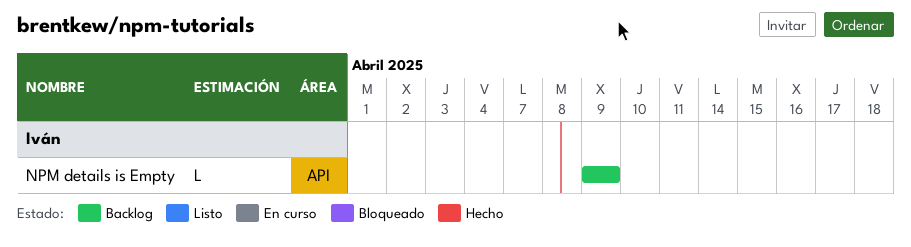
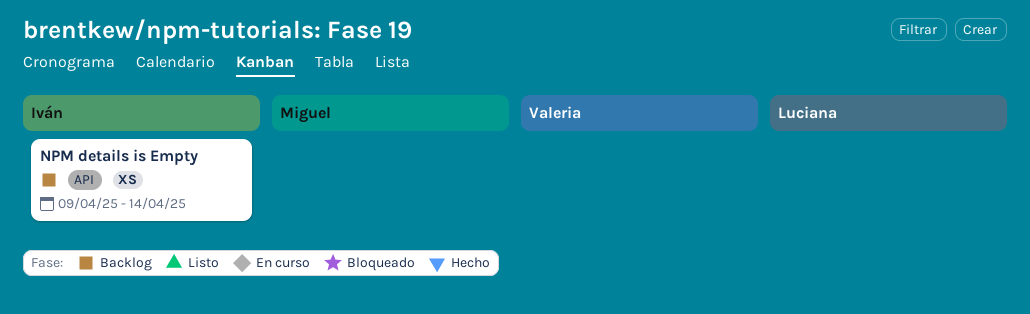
NPM details is Empty, estimate: L -> XS
NPM details is Empty, due: Apr 9 -> Apr 14

